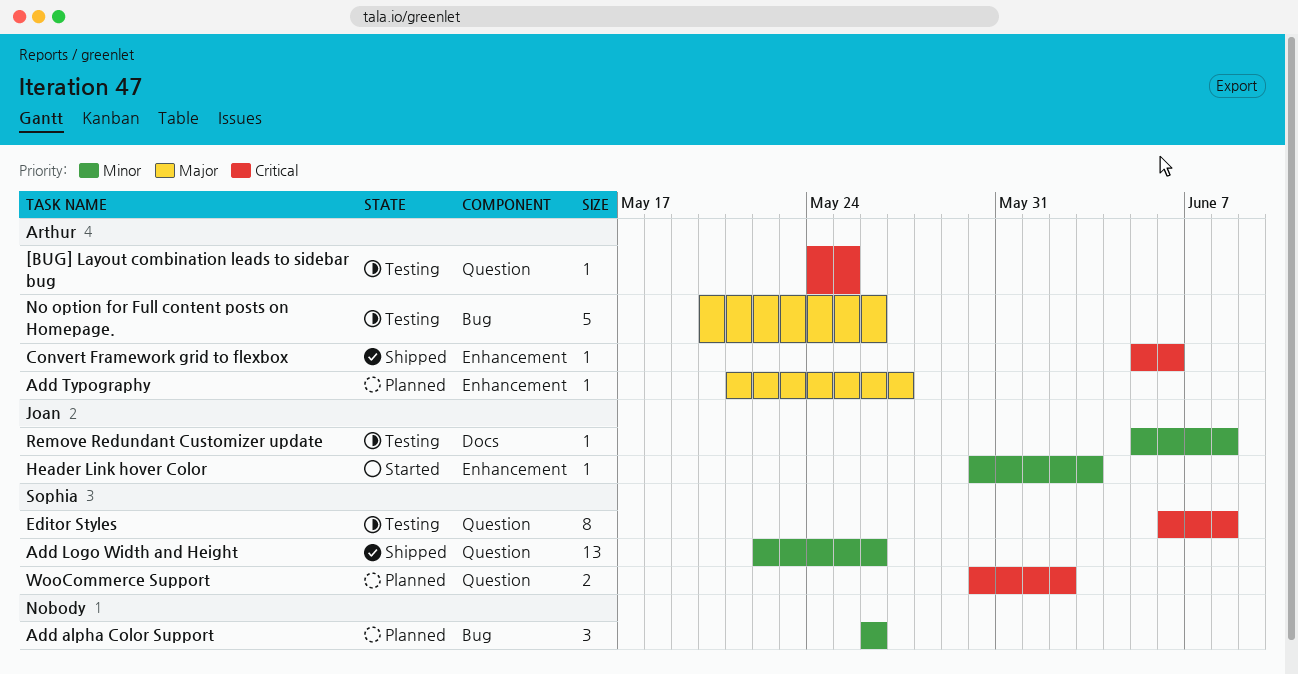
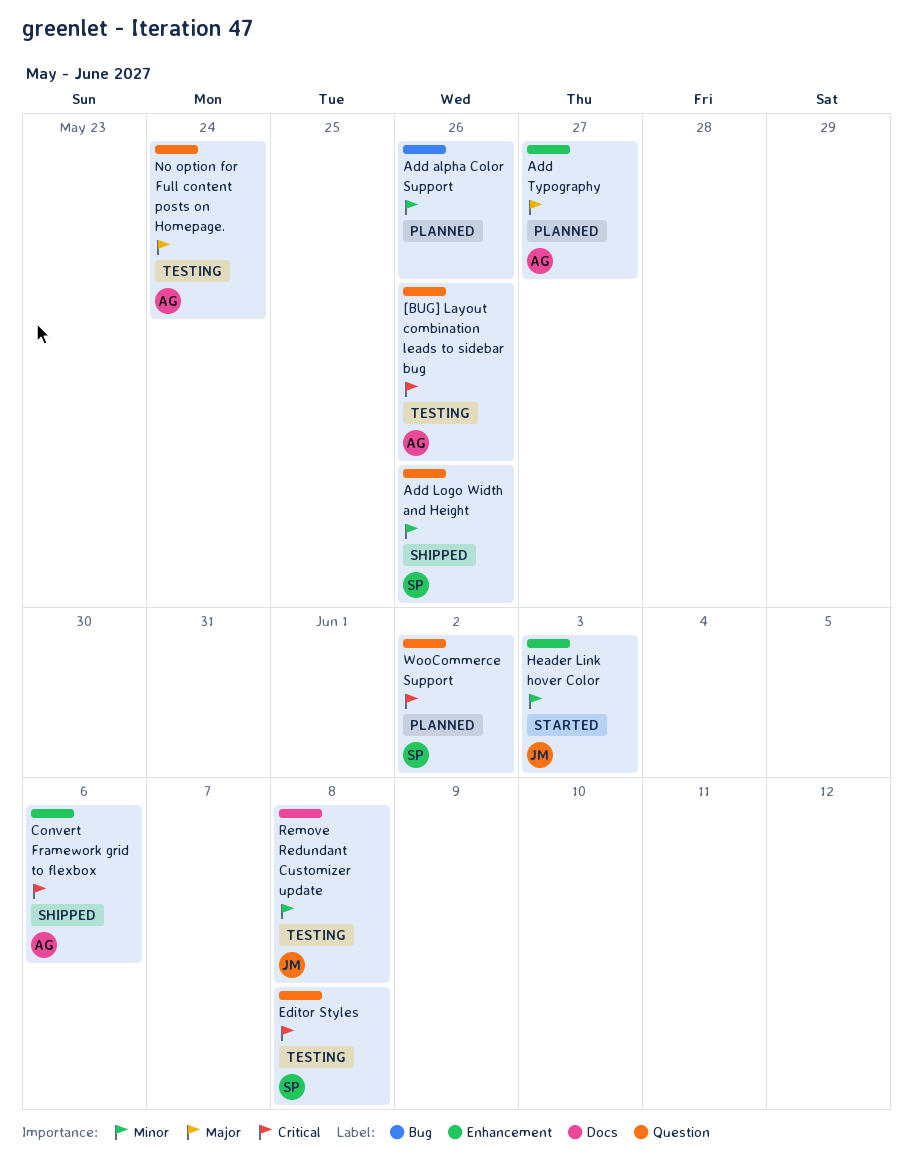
[BUG] Layout combination leads to sidebar bug, due: May 25 -> May 26
No option for Full content posts on Homepage., label: Bug -> Question
No option for Full content posts on Homepage., due: May 26 -> May 24

